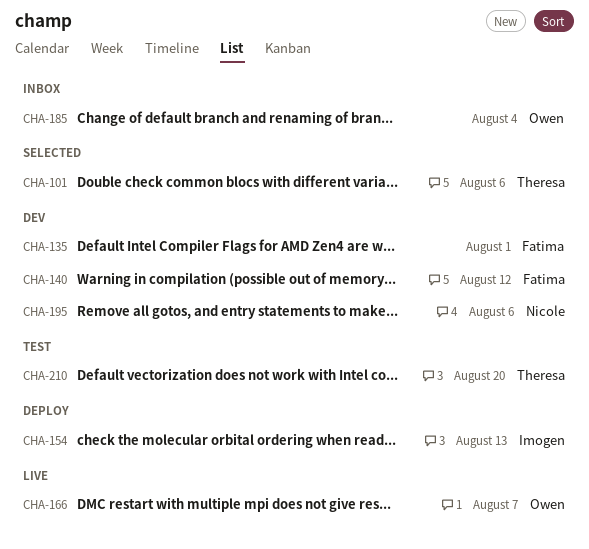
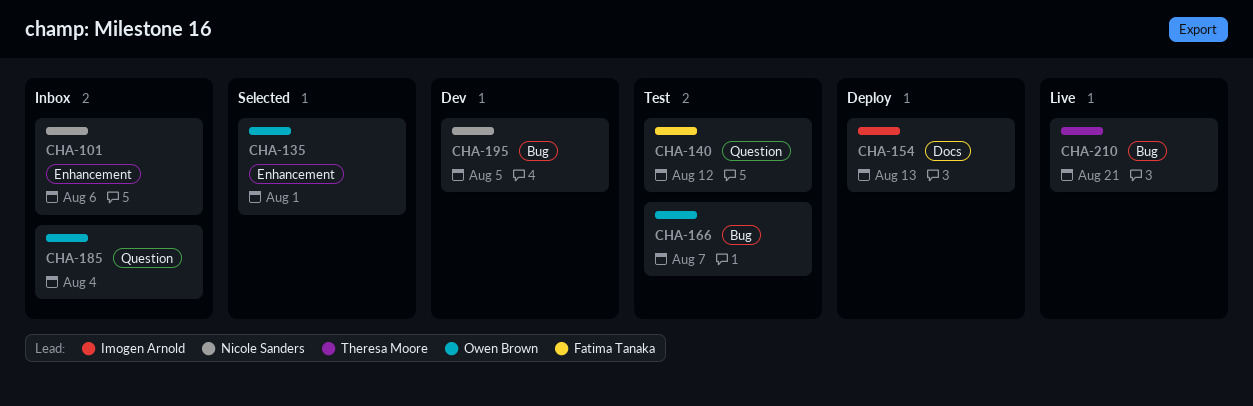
CHA-101, status: Selected -> Inbox
CHA-101, owner: Theresa Moore -> Nicole Sanders
CHA-135, status: Dev -> Selected
CHA-135, owner: Fatima Tanaka -> Owen Brown
CHA-140, status: Dev -> Test
CHA-166, status: Live -> Test
CHA-195, due: Aug 6 -> Aug 5
CHA-210, status: Test -> Live
CHA-210, due: Aug 20 -> Aug 21

